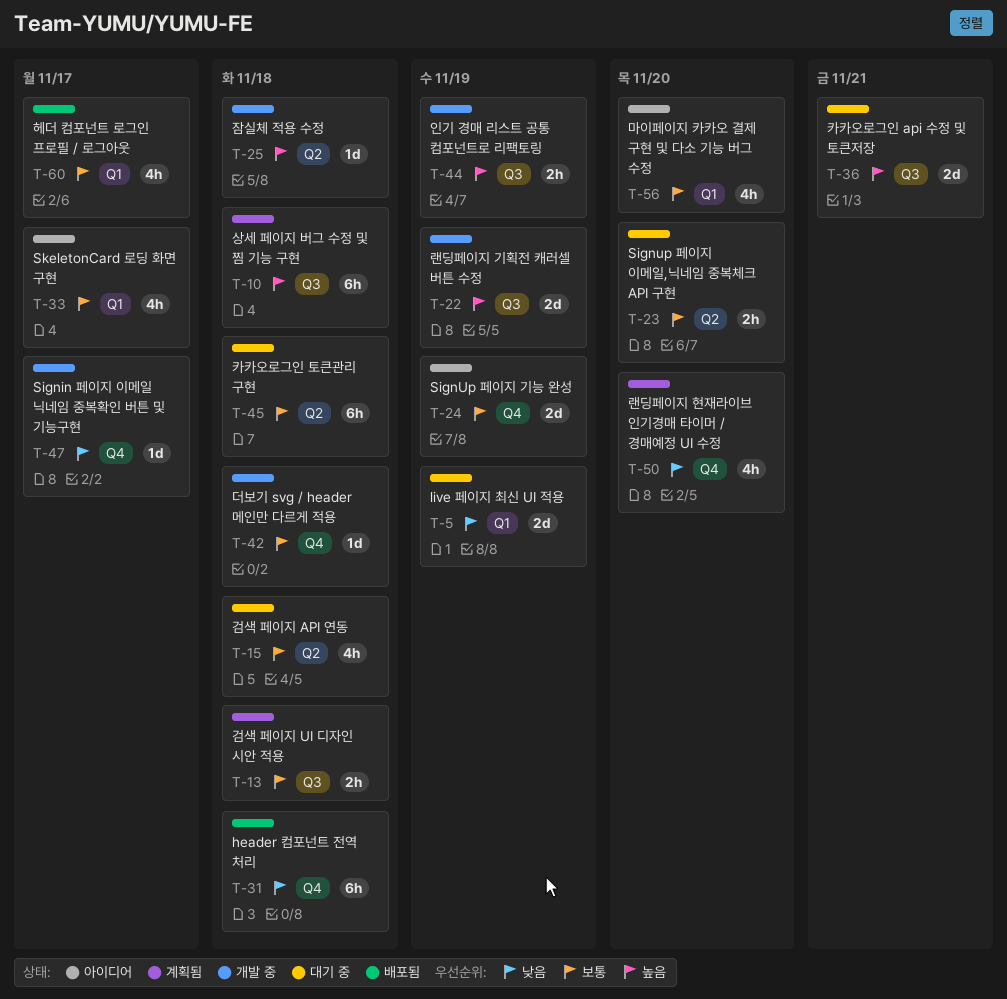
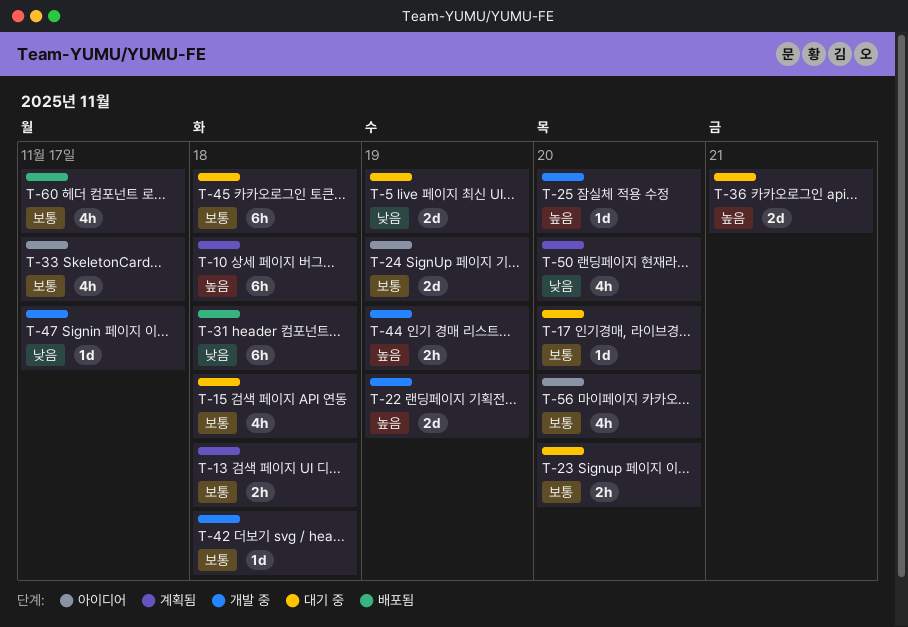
T-17: none -> present
T-25, due: Nov 18 -> Nov 20

